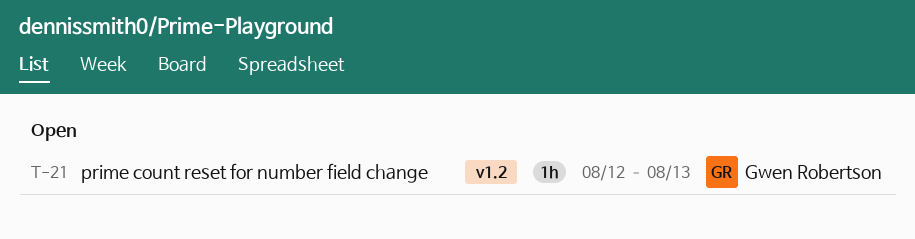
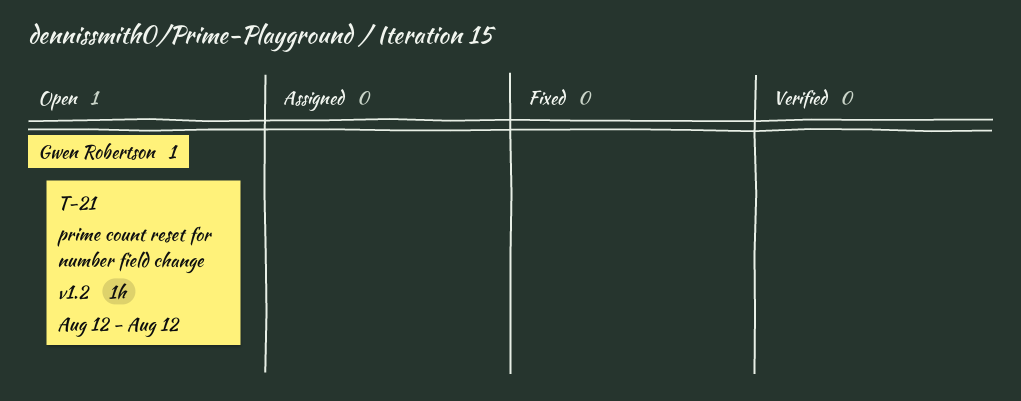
T-21, due: Aug 13 -> Aug 12

